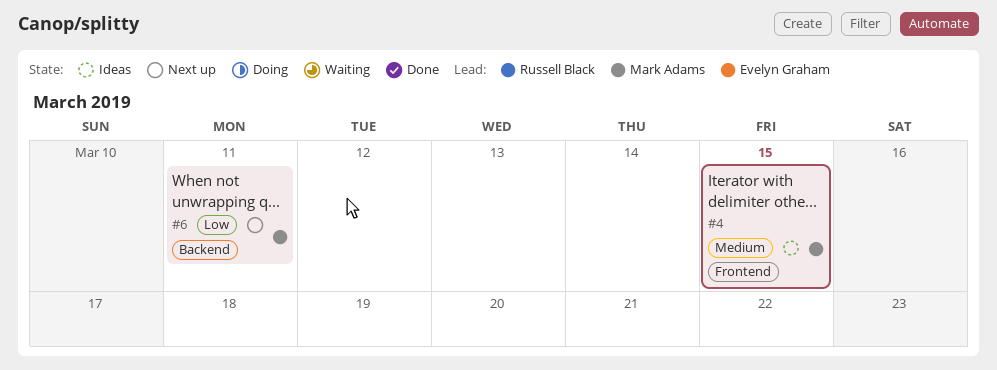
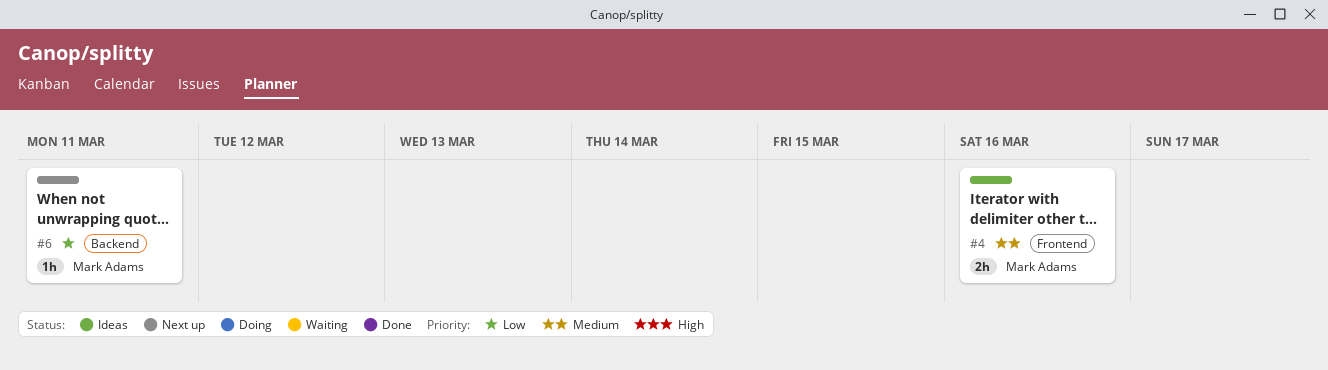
#4, due: Mar 15 -> Mar 16

